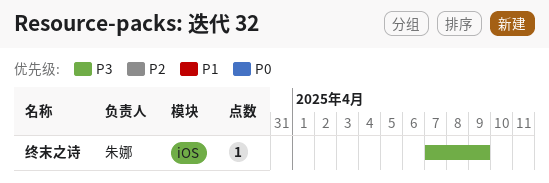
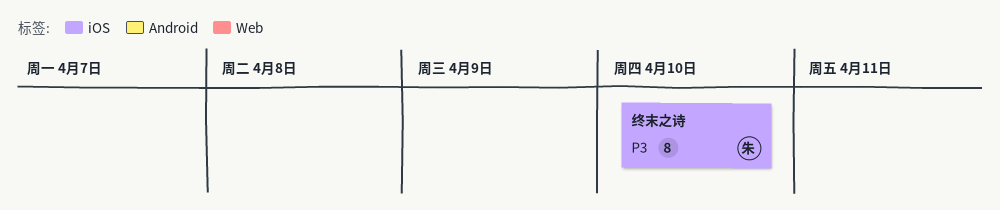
终末之诗, estimate: 1 -> 8
终末之诗, due: Apr 9 -> Apr 10

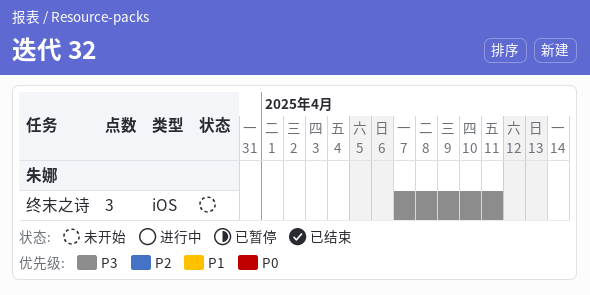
终末之诗, estimate: 8 -> 3
终末之诗, due: Apr 10 -> Apr 11

